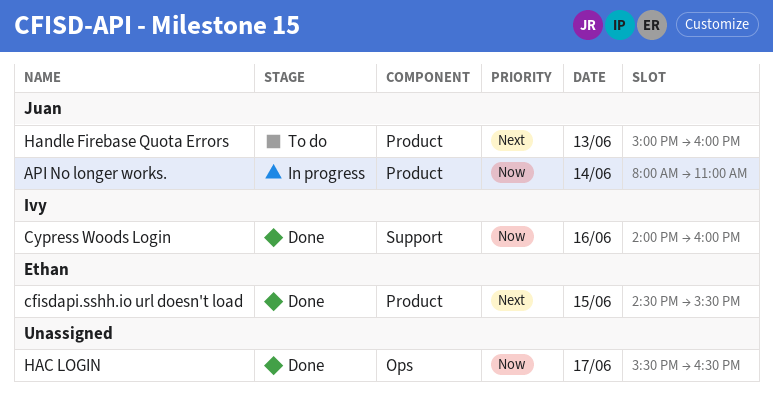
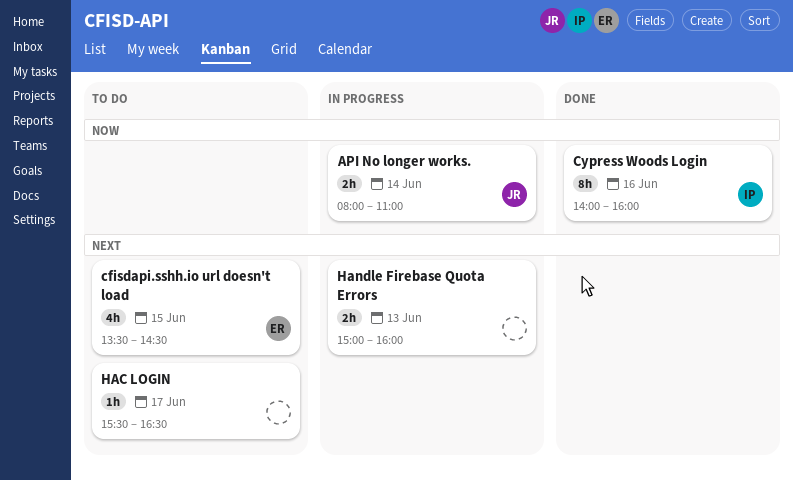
cfisdapi.sshh.io url doesn't load, status: Done -> To do
cfisdapi.sshh.io url doesn't load, begins: 14:30 -> 13:30
cfisdapi.sshh.io url doesn't load, ends: 15:30 -> 14:30
HAC LOGIN, status: Done -> To do
HAC LOGIN, priority: Now -> Next
Handle Firebase Quota Errors, status: To do -> In progress
Handle Firebase Quota Errors, owner: Juan -> none

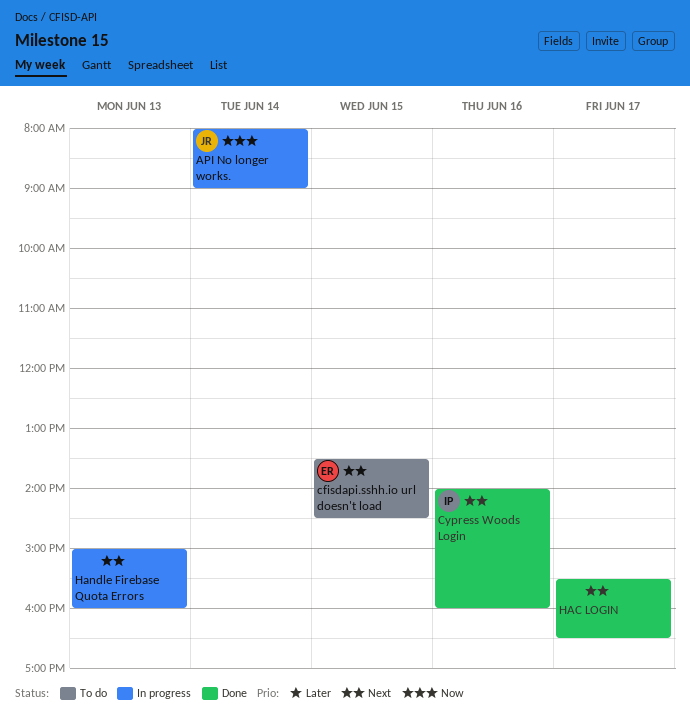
API No longer works., ends: 11:00 -> 09:00
Cypress Woods Login, priority: Now -> Next
HAC LOGIN, status: To do -> Done

